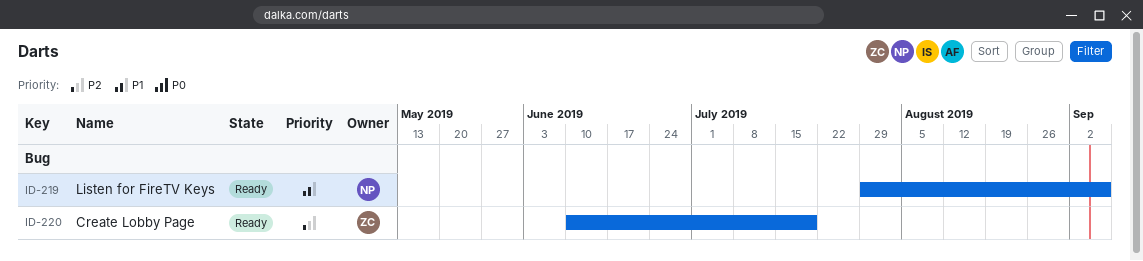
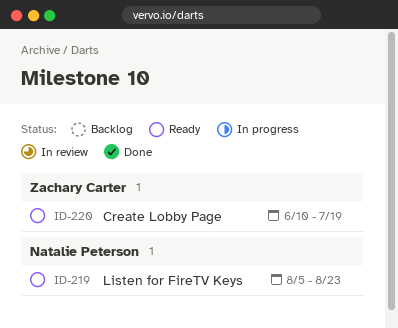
ID-219, start: Jul 29 -> Aug 5
ID-219, due: Sep 6 -> Aug 23

